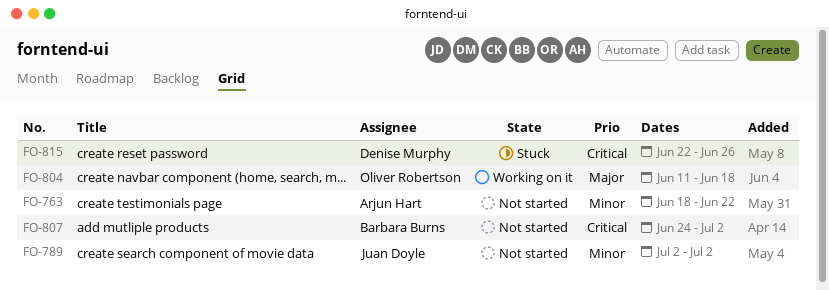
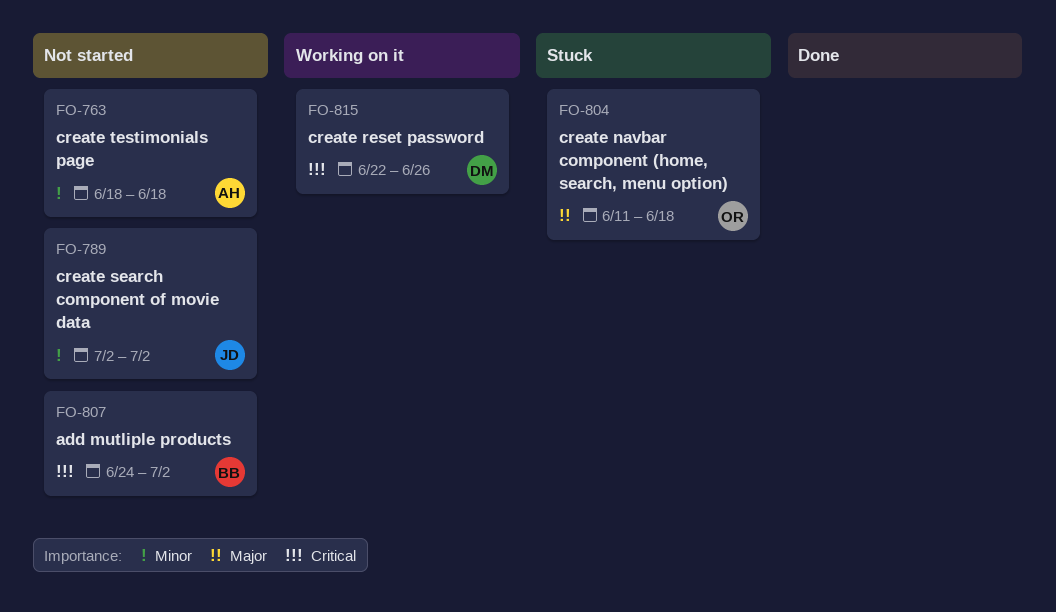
FO-763, due: Jun 22 -> Jun 18
FO-804, status: Working on it -> Stuck
FO-815, status: Stuck -> Working on it

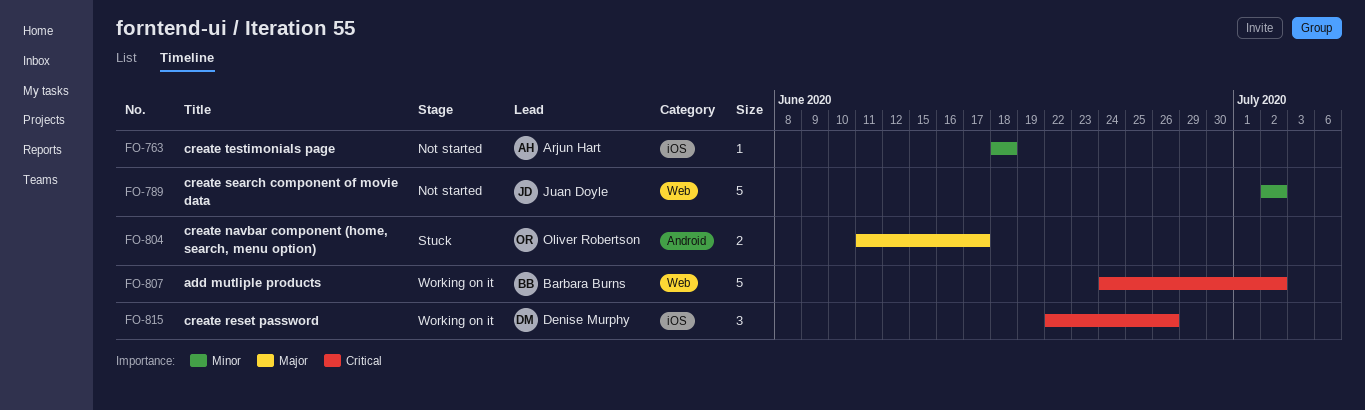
FO-804, due: Jun 18 -> Jun 17
FO-807, status: Not started -> Working on it

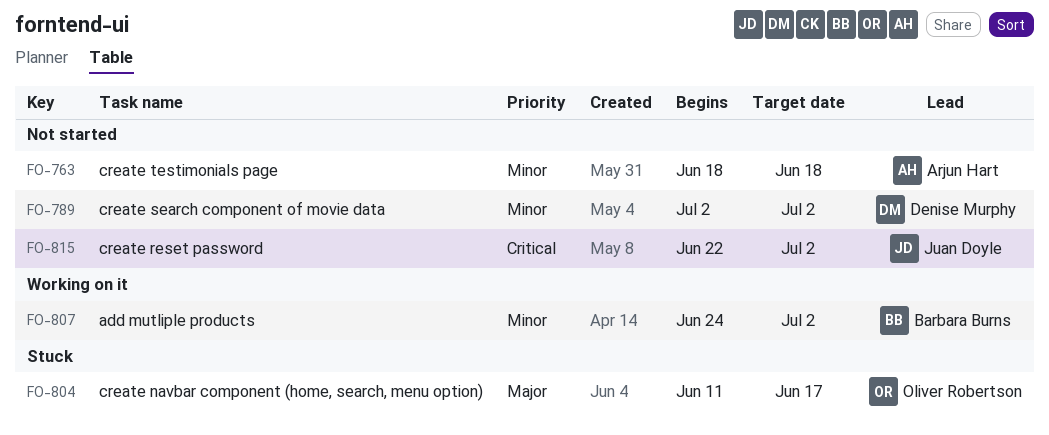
FO-789, owner: Juan Doyle -> Denise Murphy
FO-807, priority: Critical -> Minor
FO-815, status: Working on it -> Not started
FO-815, owner: Denise Murphy -> Juan Doyle
FO-815, due: Jun 26 -> Jul 2

